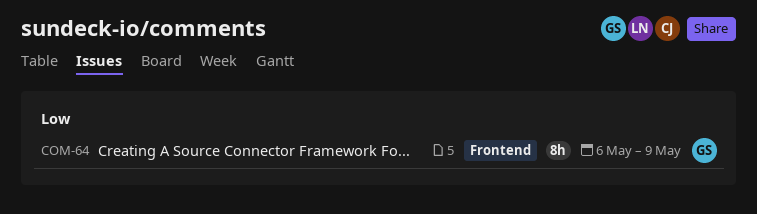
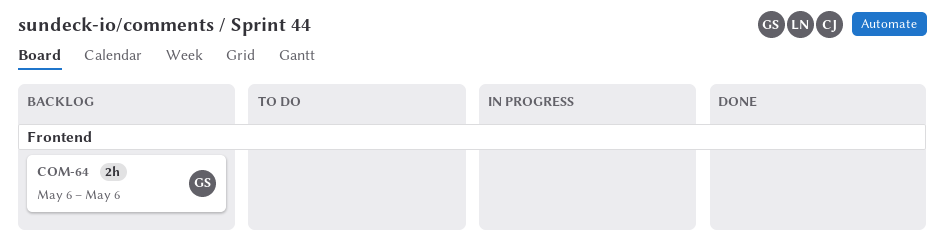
COM-64, estimate: 8h -> 2h
COM-64, due: May 9 -> May 6

